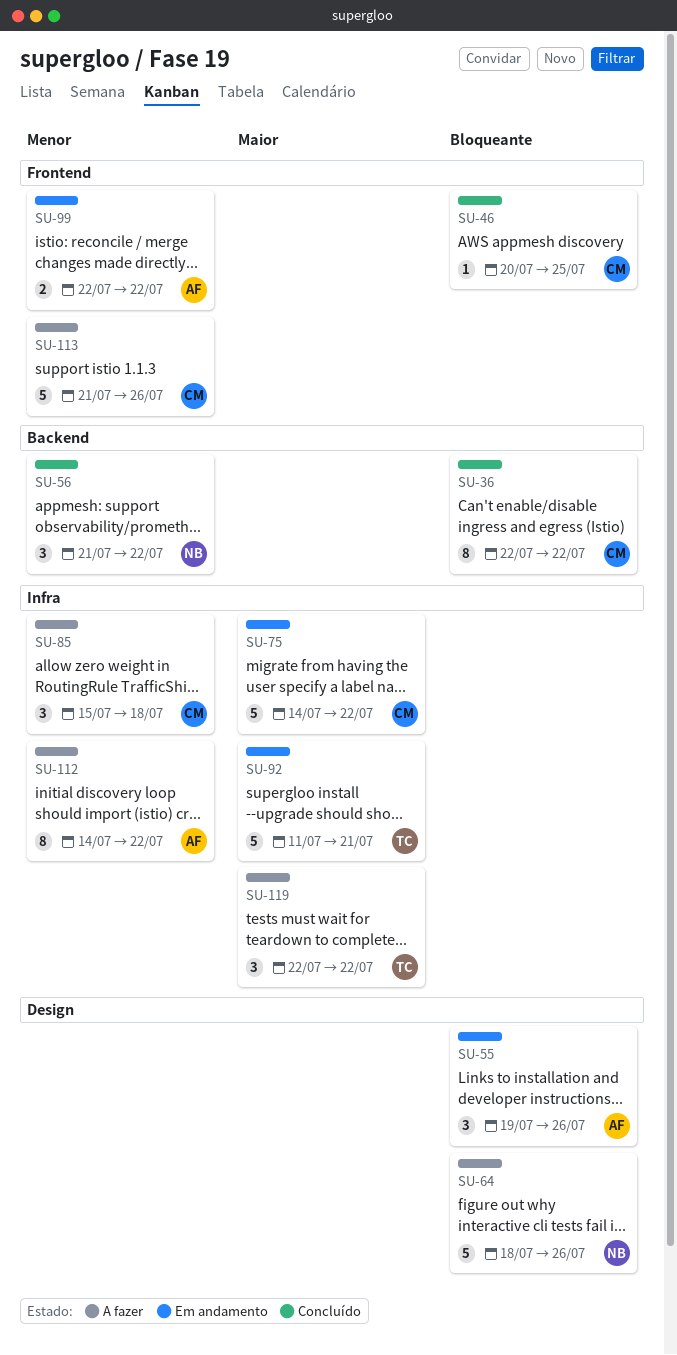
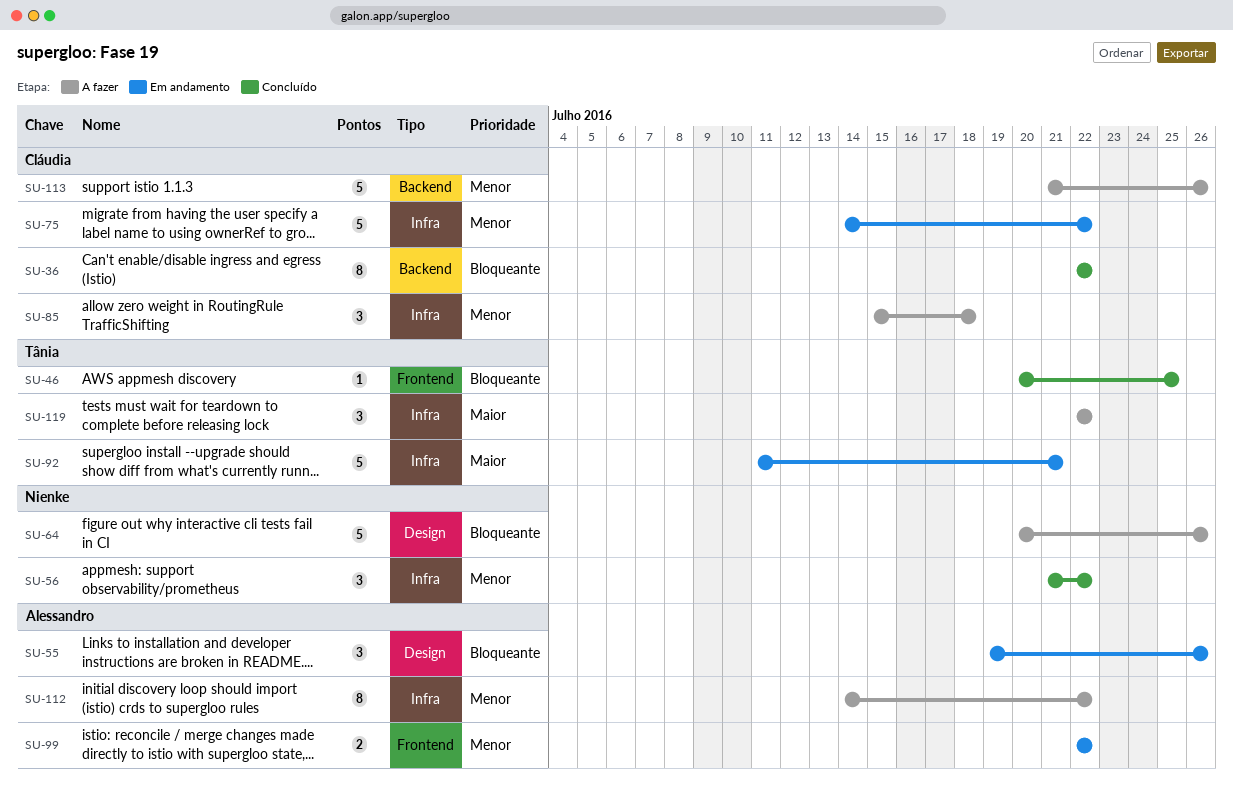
SU-46, owner: Cláudia -> Tânia
SU-56, label: Backend -> Infra
SU-64, start: Jul 18 -> Jul 20
SU-75, priority: Maior -> Menor
SU-113, label: Frontend -> Backend

